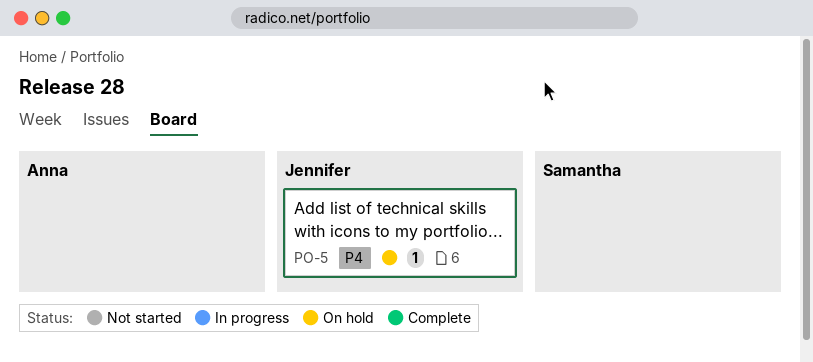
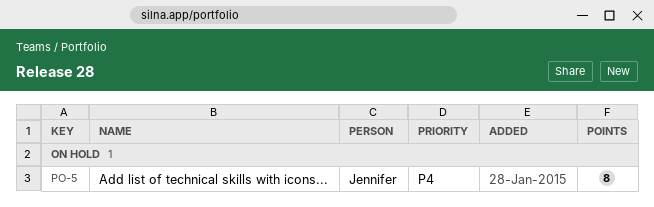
PO-5, estimate: 1 -> 8

